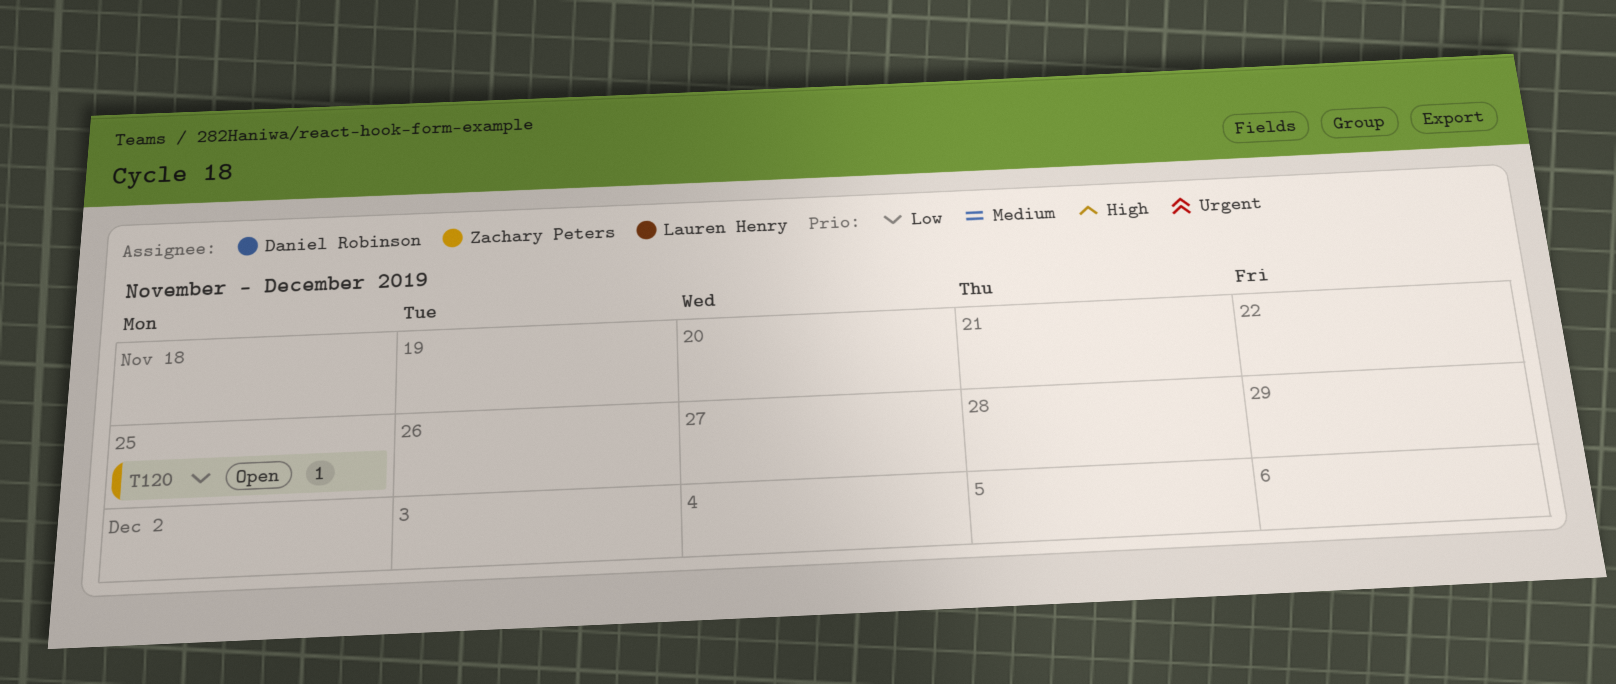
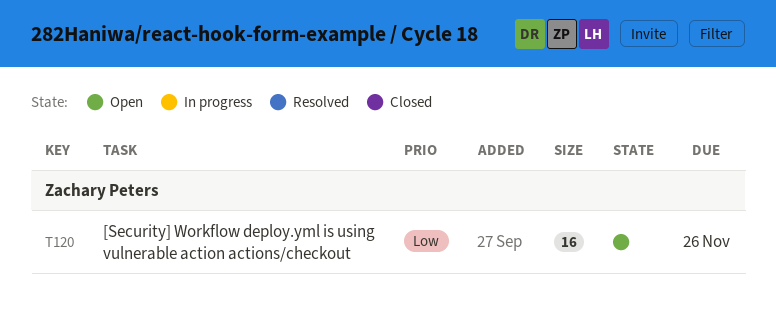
T120, estimate: 1 -> 16
T120, due: Nov 25 -> Nov 26

